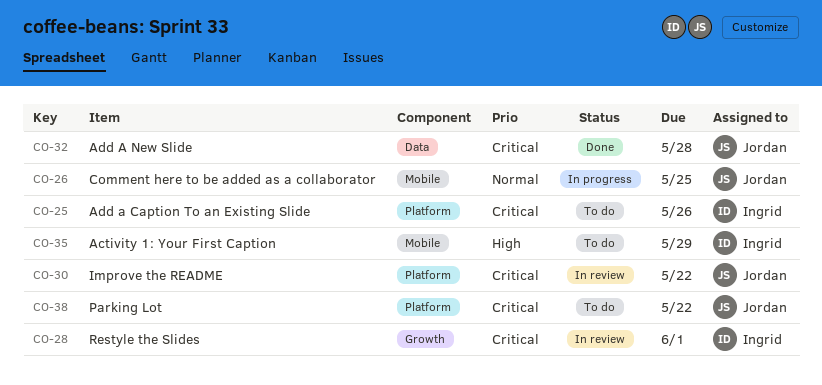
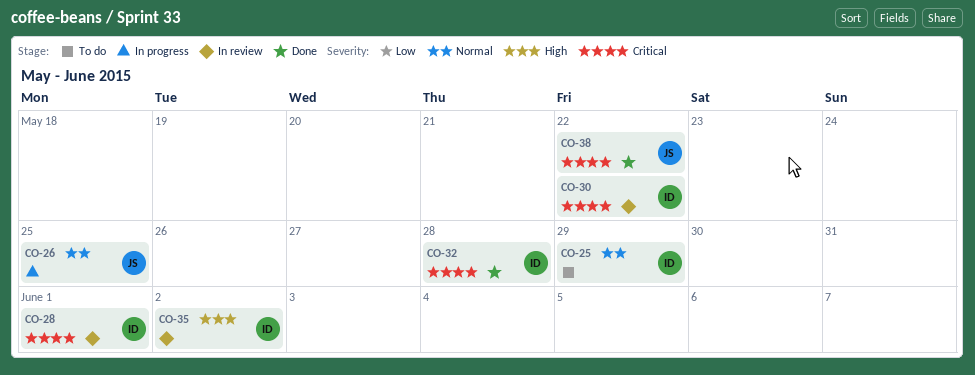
CO-25, priority: Critical -> Normal
CO-25, due: May 26 -> May 29
CO-30, owner: Jordan -> Ingrid
CO-32, owner: Jordan -> Ingrid
CO-35, status: To do -> In review
CO-35, due: May 29 -> Jun 2
CO-38, status: To do -> Done

